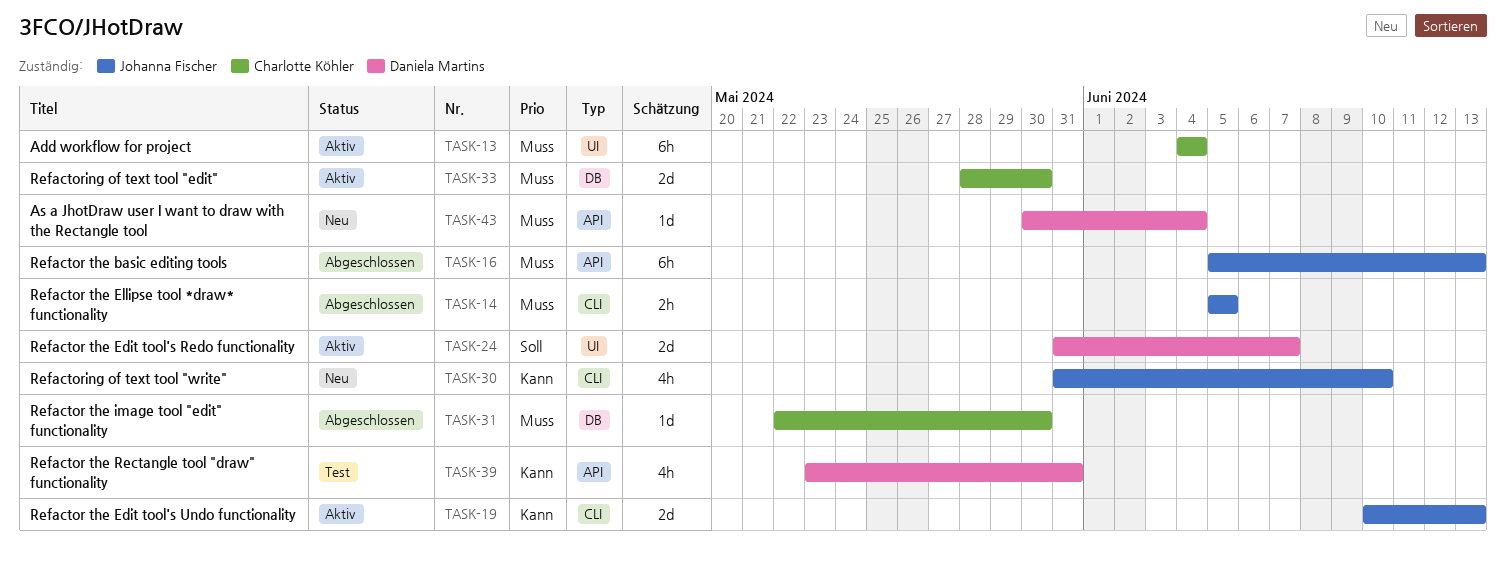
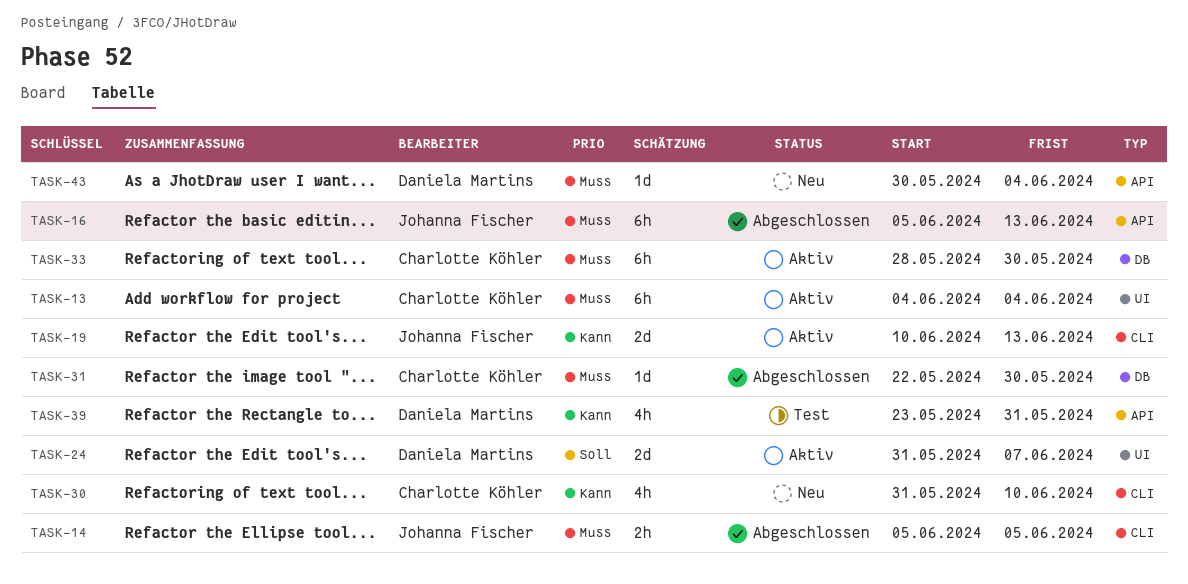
TASK-30, owner: Johanna Fischer -> Charlotte Köhler
TASK-33, estimate: 2d -> 6h

